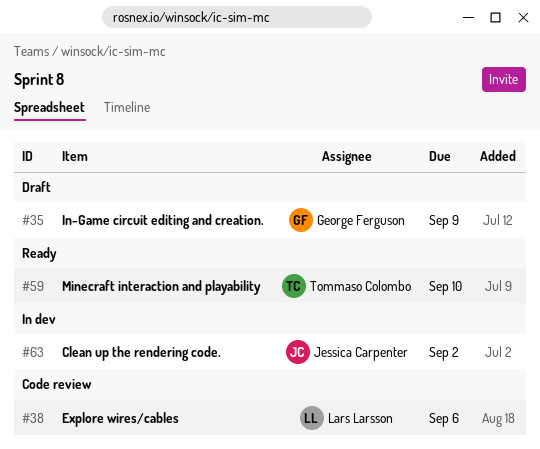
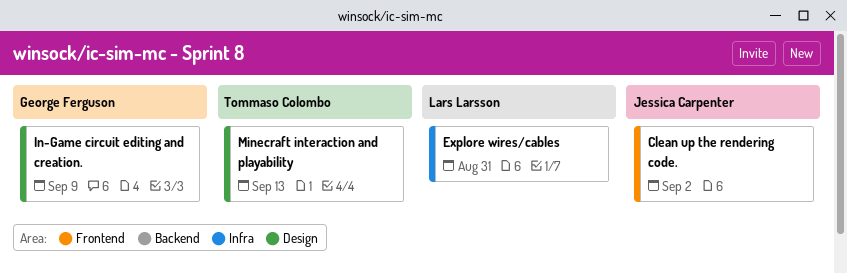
Explore wires/cables, due: Sep 6 -> Aug 31
Minecraft interaction and playability, due: Sep 10 -> Sep 13

